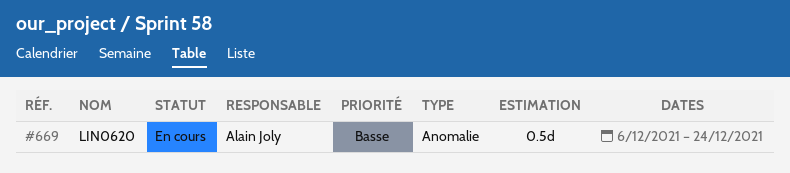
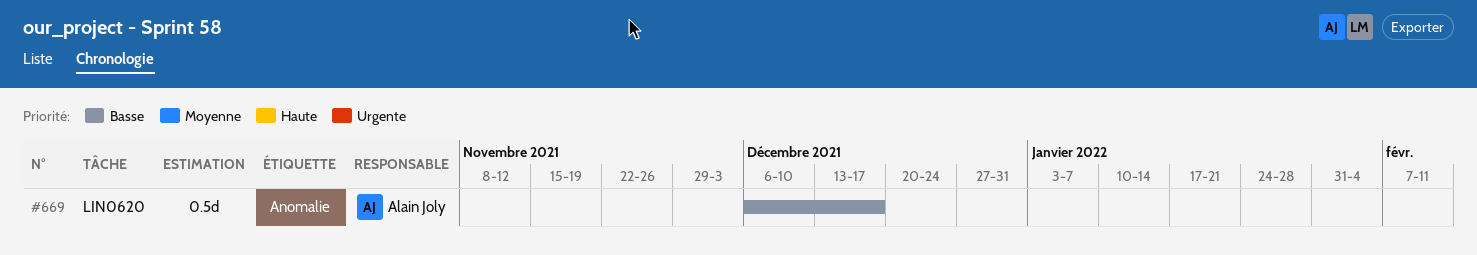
#669, due: Dec 24 -> Dec 17

